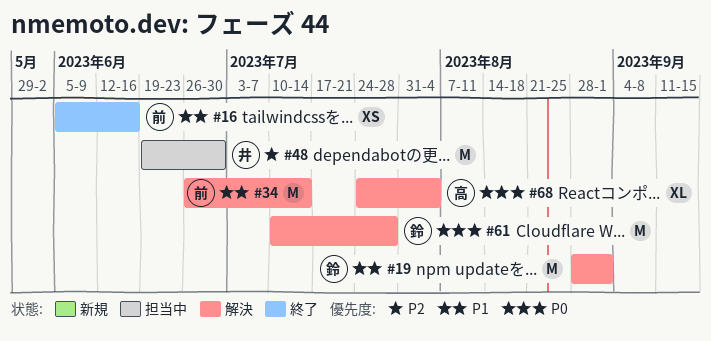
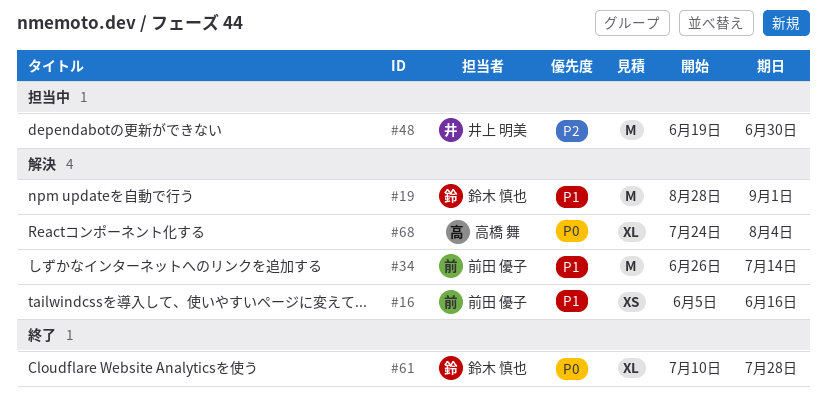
#16, status: 終了 -> 解決
#61, status: 解決 -> 終了
#61, estimate: M -> XL

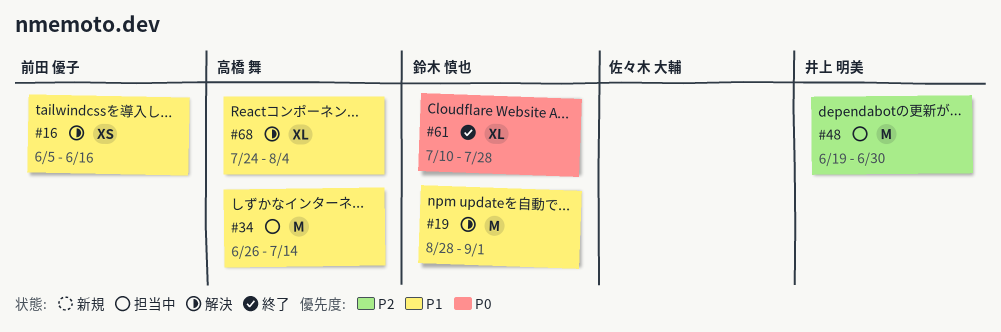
#34, status: 解決 -> 担当中
#34, owner: 前田 優子 -> 高橋 舞
#68, priority: P0 -> P1

